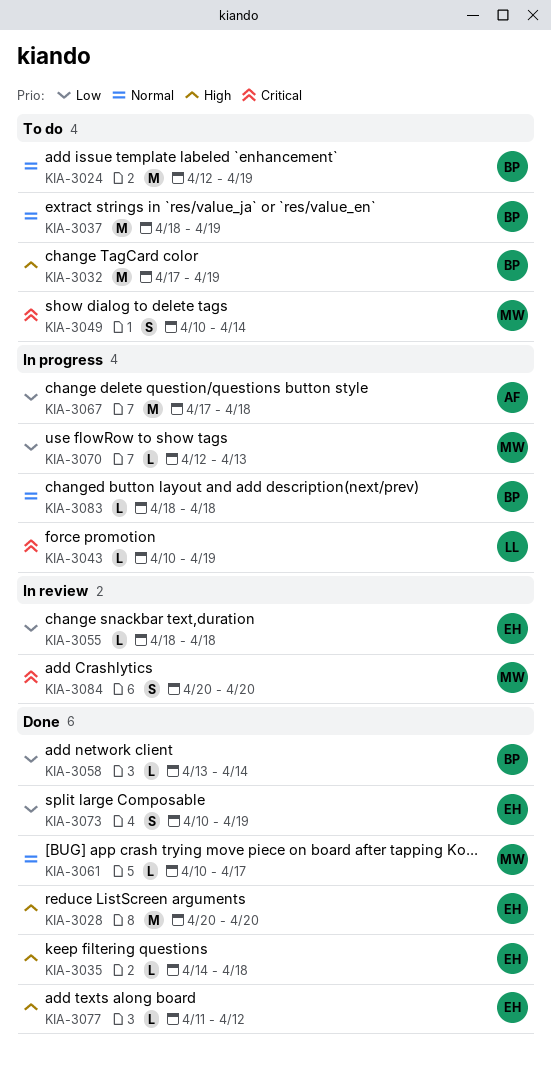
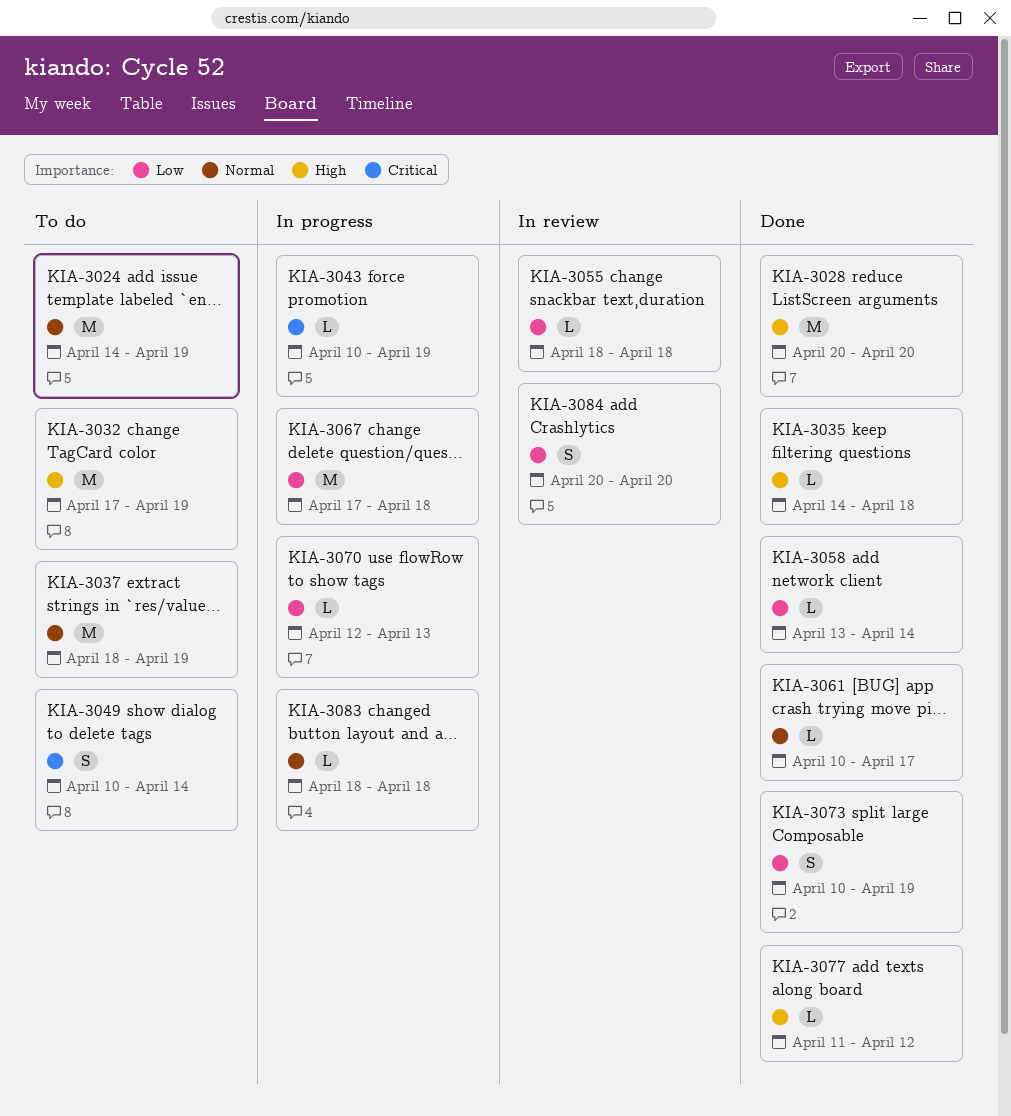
KIA-3024, start: Apr 12 -> Apr 14
KIA-3084, priority: Critical -> Low

